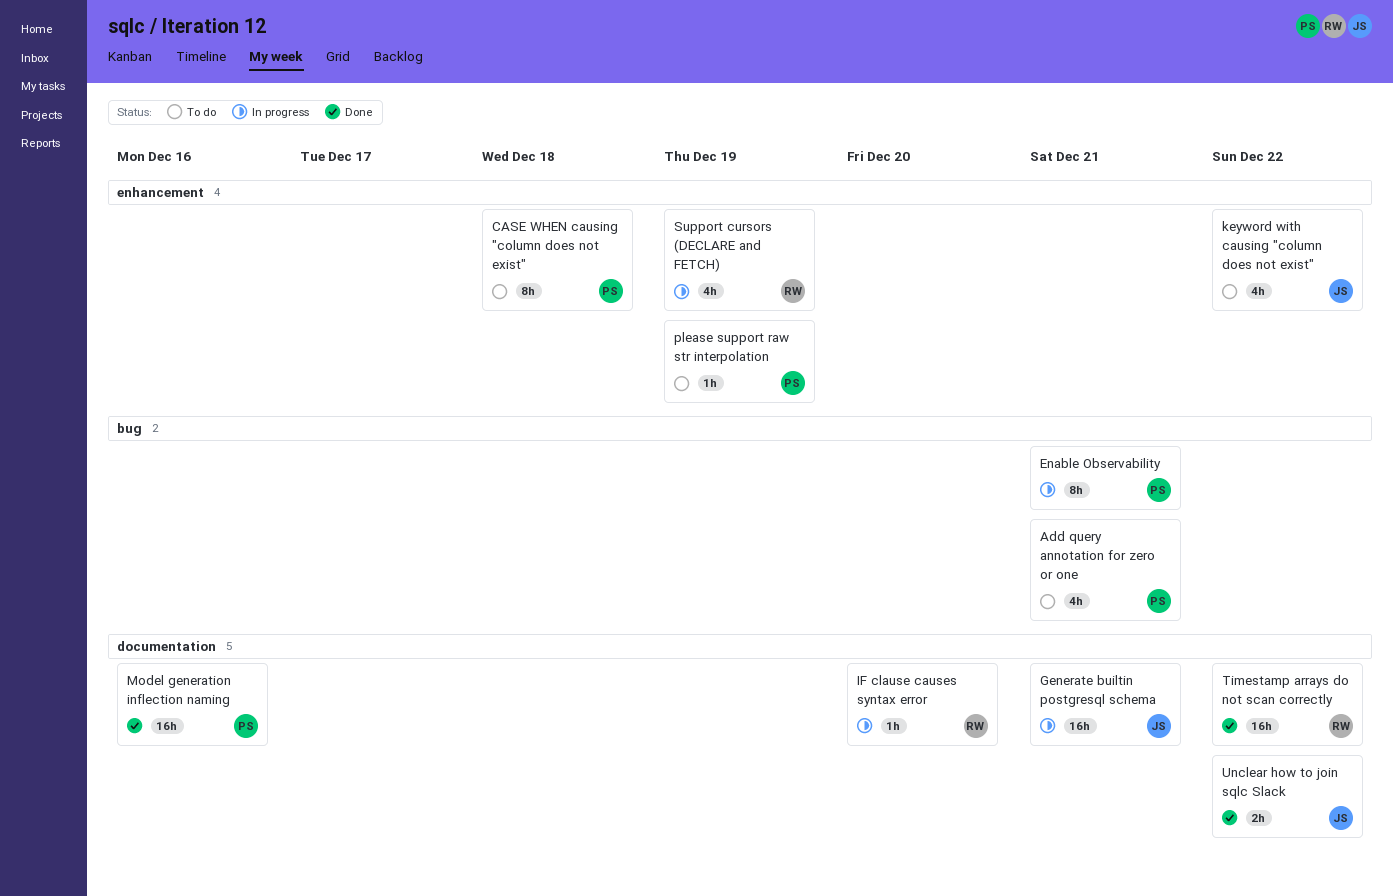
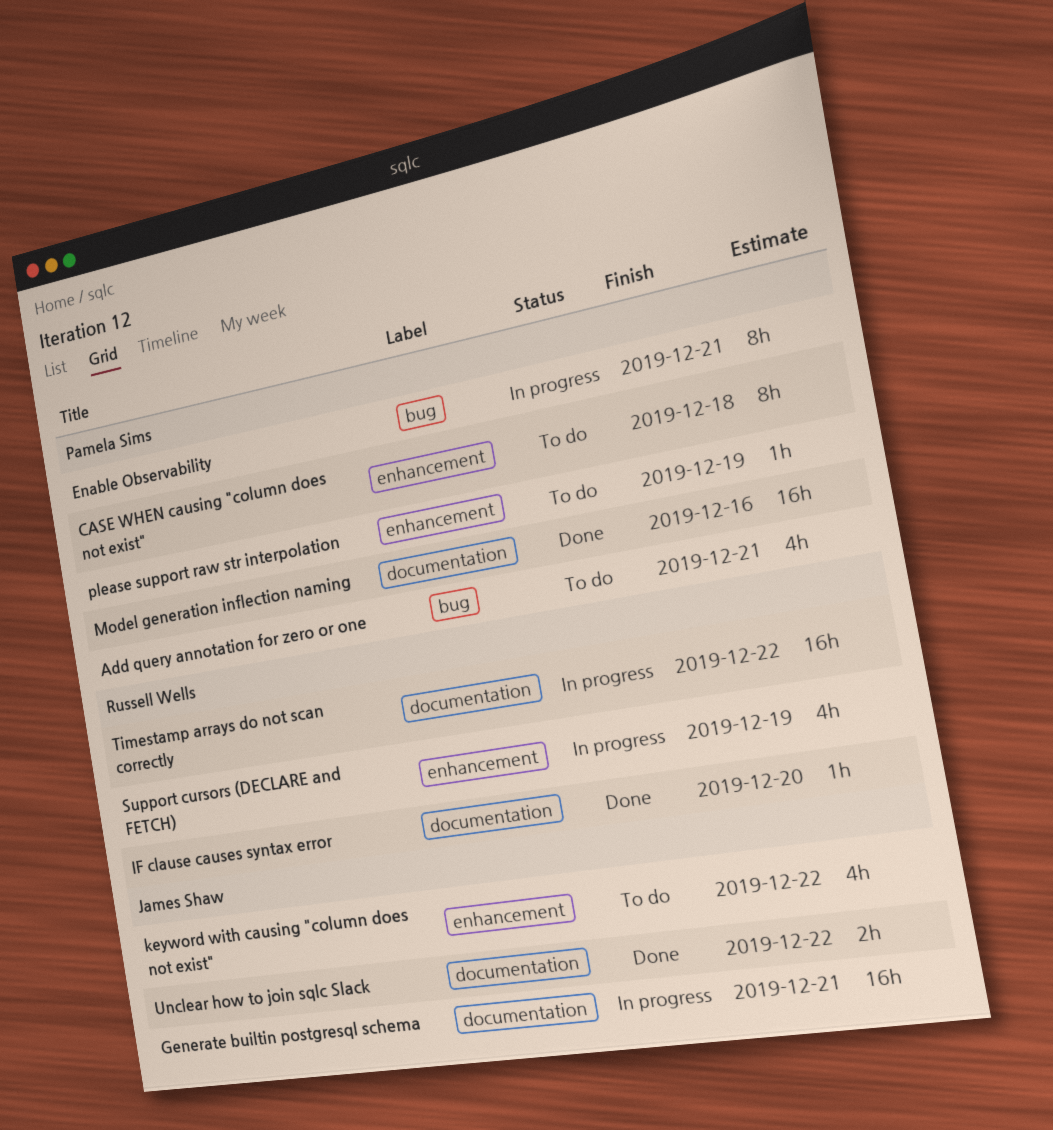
IF clause causes syntax error, status: In progress -> Done
Timestamp arrays do not scan correctly, status: Done -> In progress

